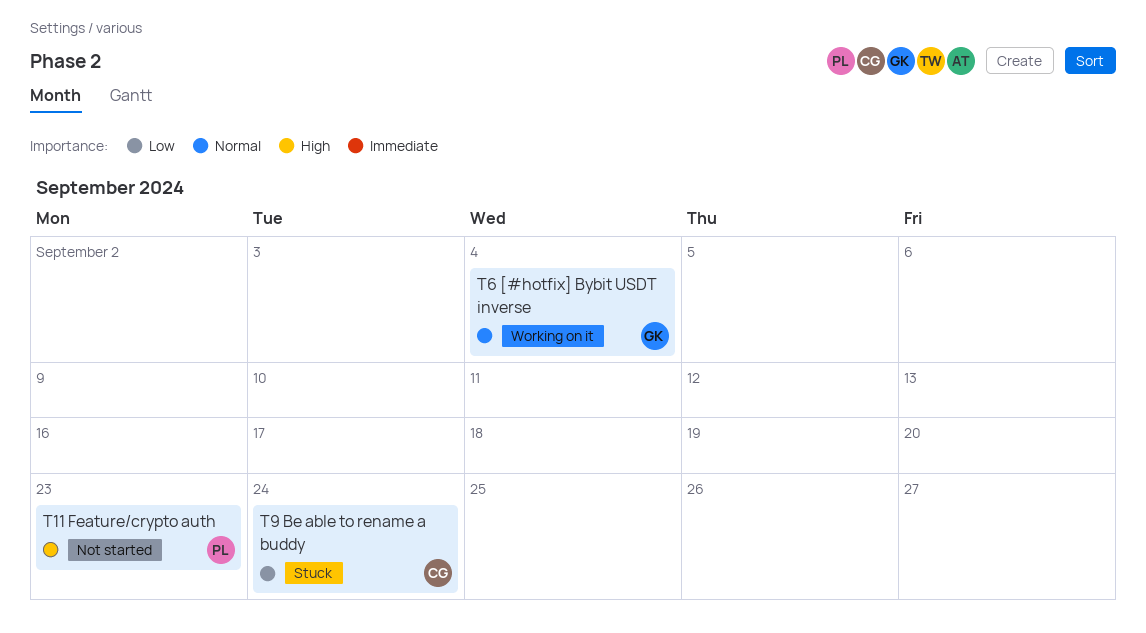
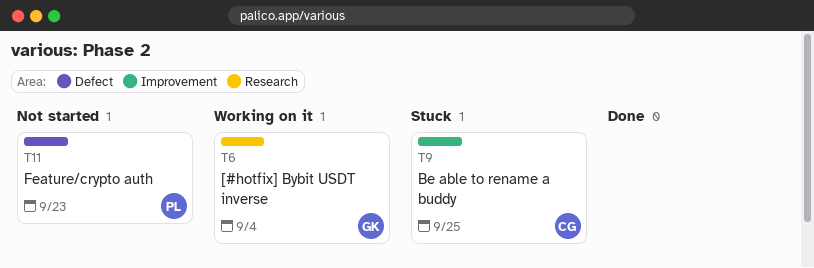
T9, due: Sep 24 -> Sep 25

